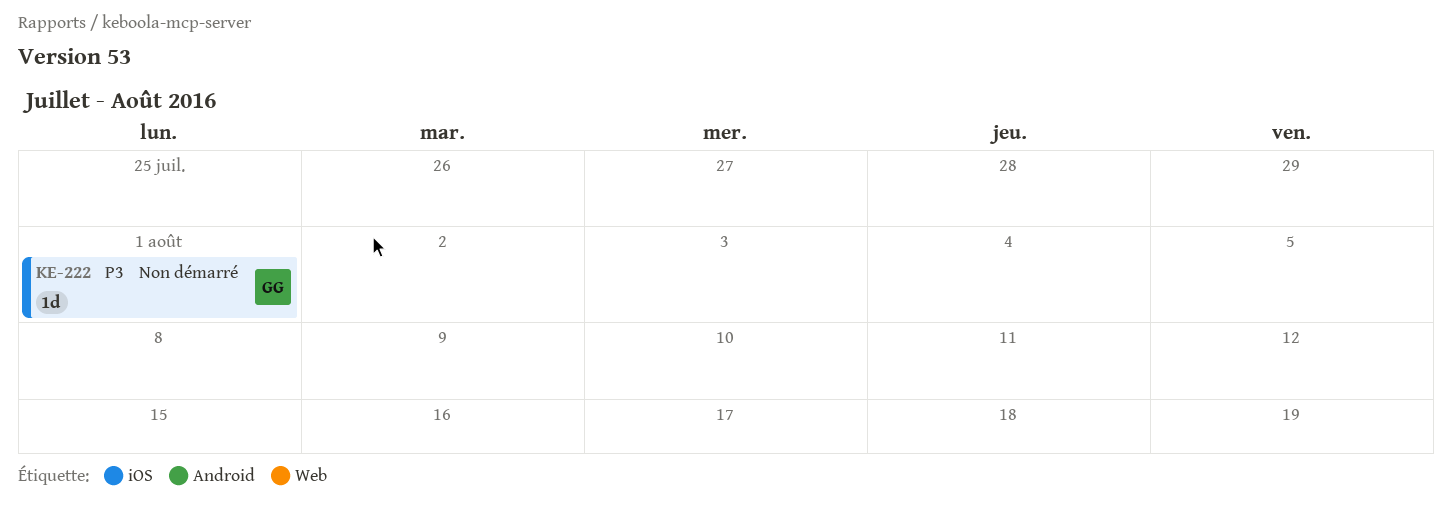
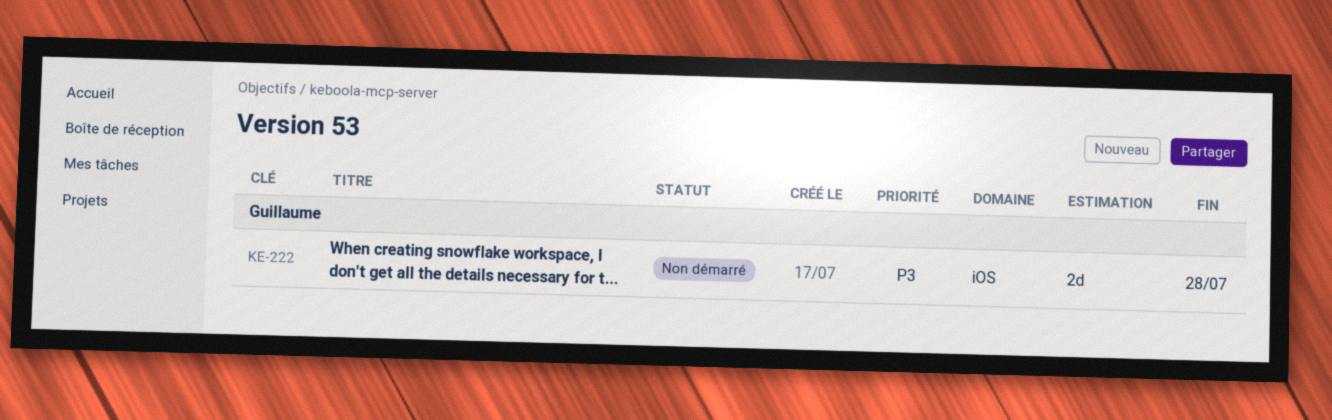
KE-222, estimate: 1d -> 2d
KE-222, due: Aug 1 -> Jul 28

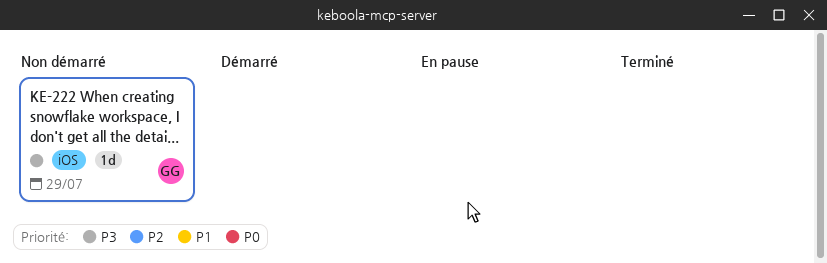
KE-222, estimate: 2d -> 1d
KE-222, due: Jul 28 -> Jul 29

